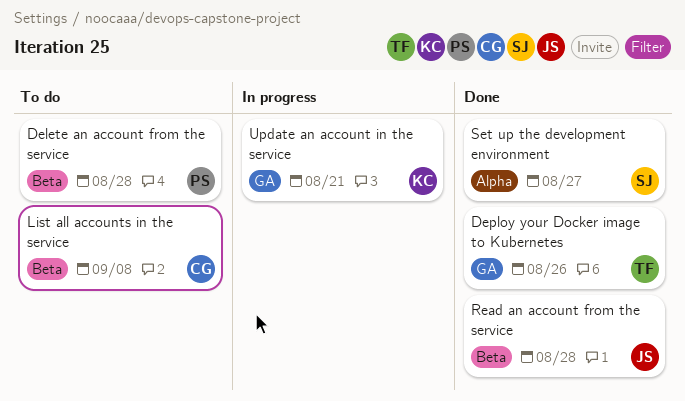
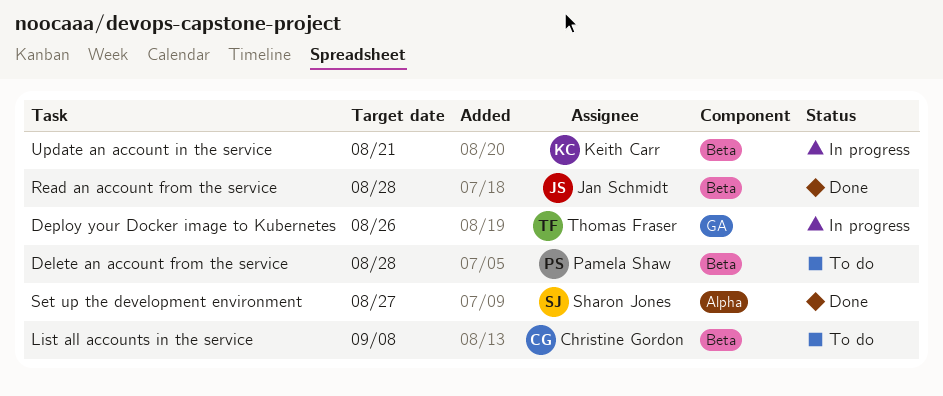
Deploy your Docker image to Kubernetes, status: Done -> In progress
Update an account in the service, label: GA -> Beta

